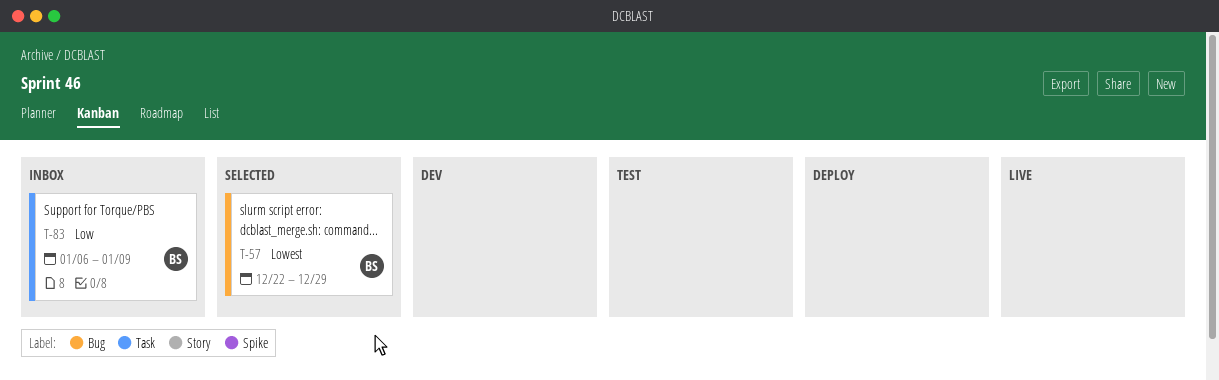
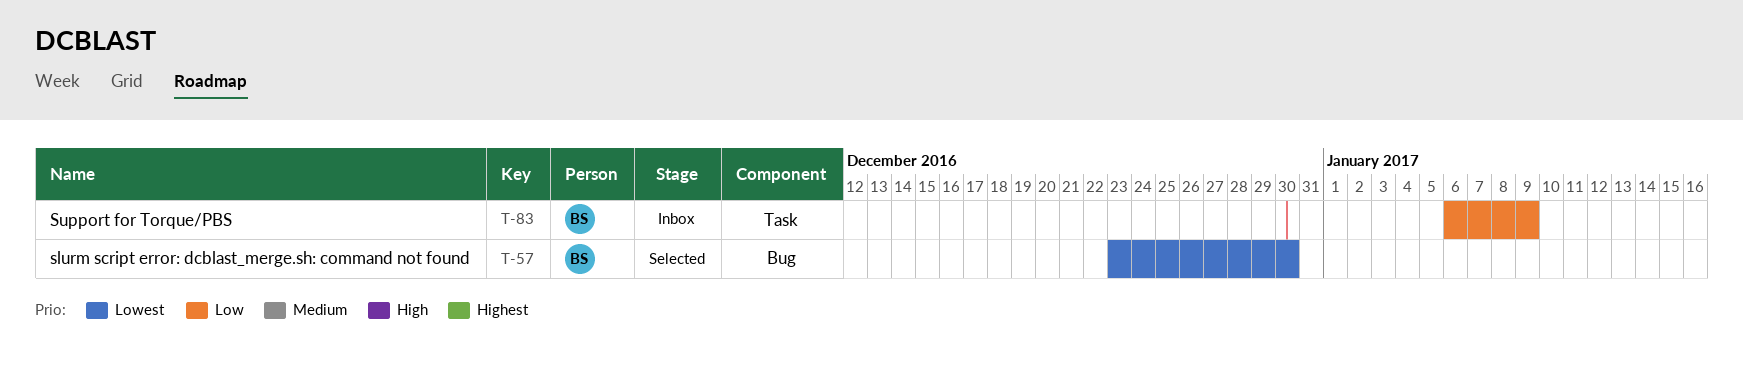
T-57, start: Dec 22 -> Dec 23
T-57, due: Dec 29 -> Dec 30

